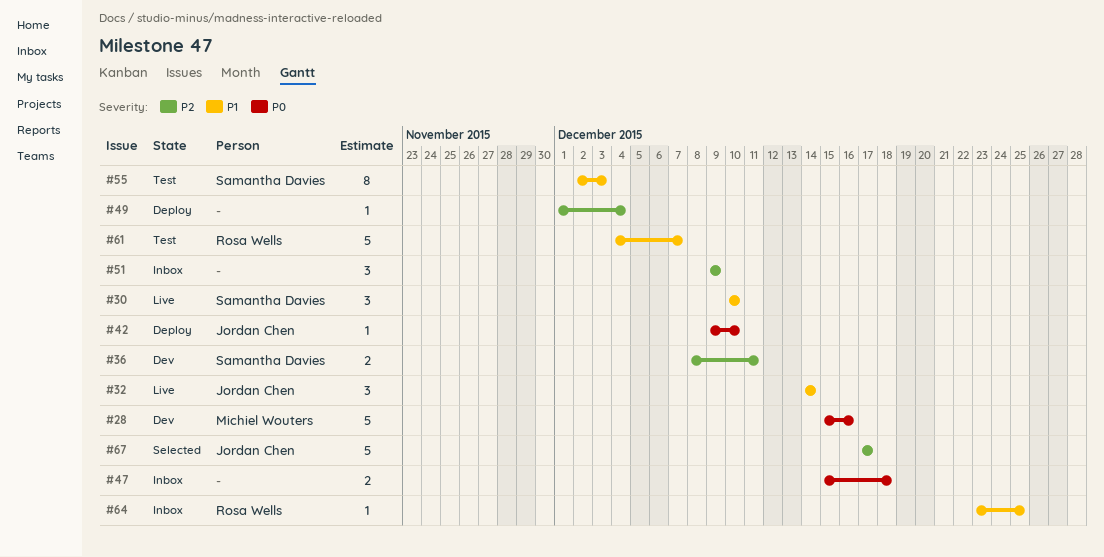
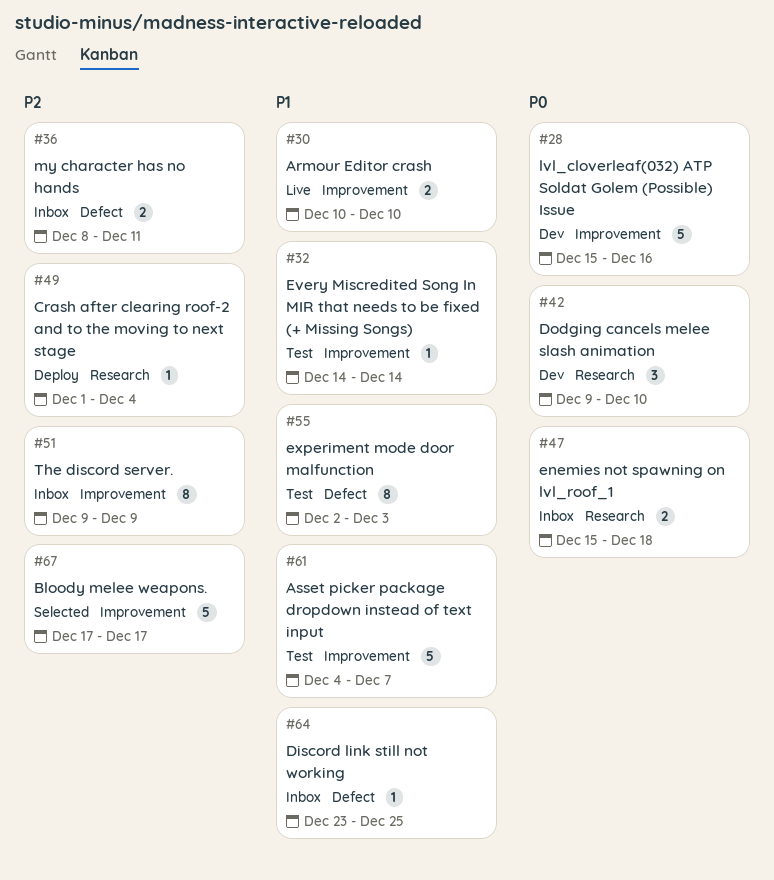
#30, estimate: 3 -> 2
#32, status: Live -> Test
#32, estimate: 3 -> 1
#36, status: Dev -> Inbox
#42, status: Deploy -> Dev
#42, estimate: 1 -> 3
#51, estimate: 3 -> 8

